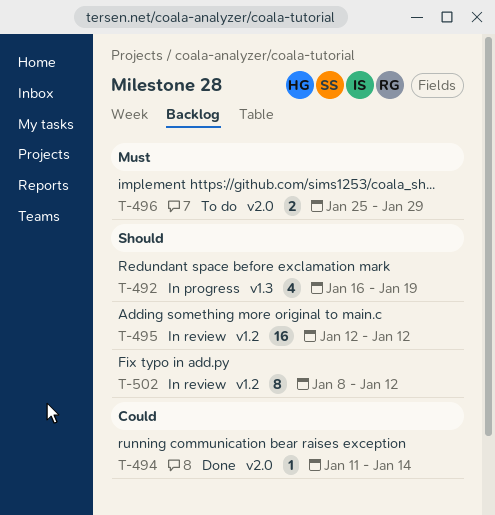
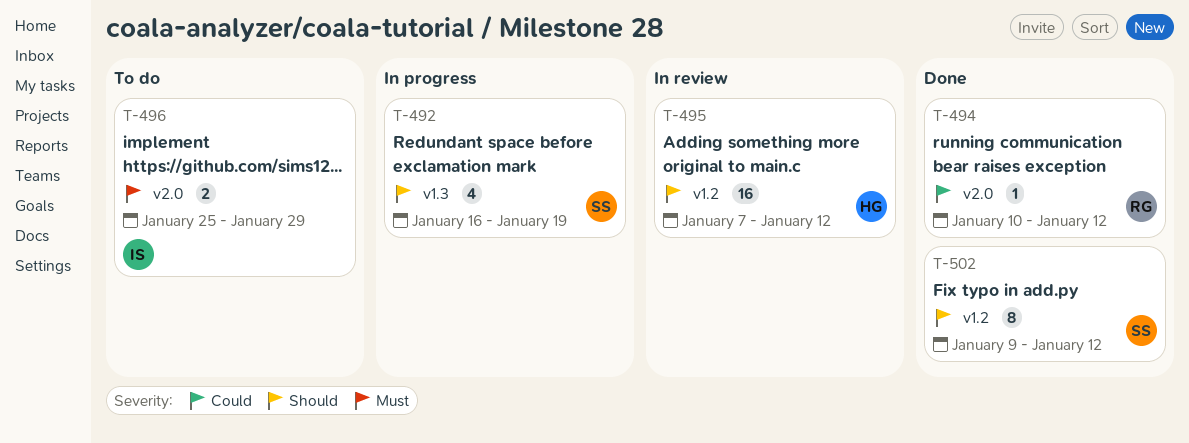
T-494, start: Jan 11 -> Jan 10
T-494, due: Jan 14 -> Jan 12
T-495, start: Jan 12 -> Jan 7
T-502, status: In review -> Done
T-502, start: Jan 8 -> Jan 9

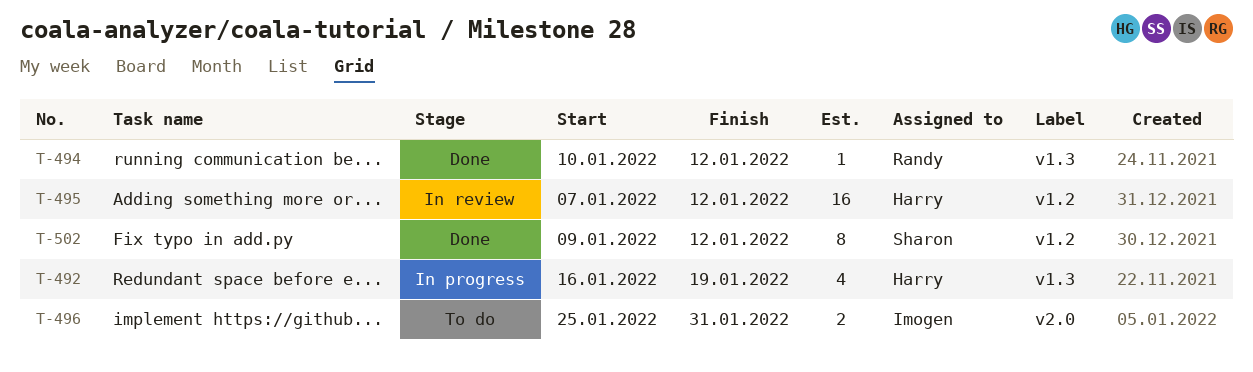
T-492, owner: Sharon -> Harry
T-494, label: v2.0 -> v1.3
T-496, due: Jan 29 -> Jan 31

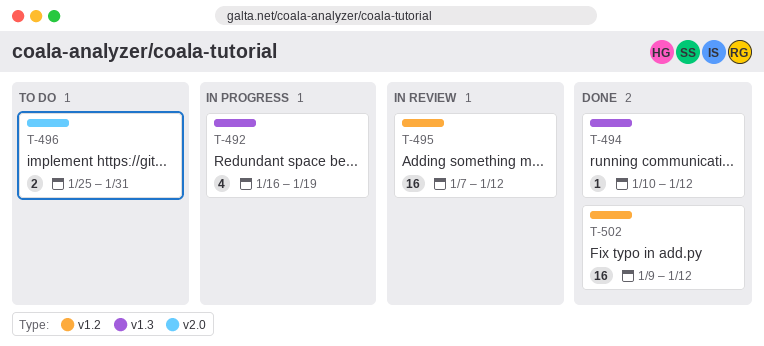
T-502, estimate: 8 -> 16

